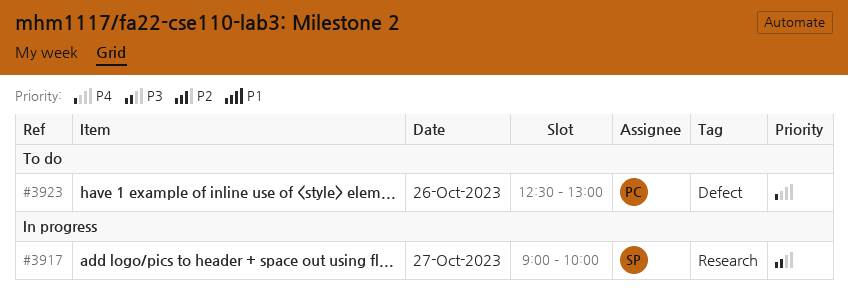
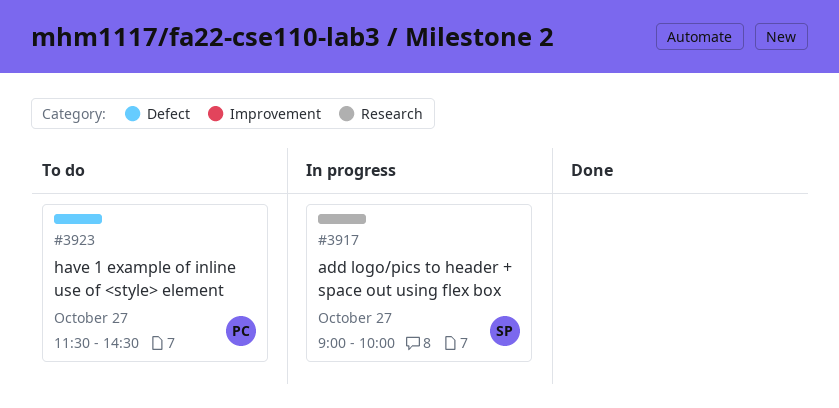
#3923, day: Oct 26 -> Oct 27
#3923, begins: 12:30 -> 11:30
#3923, ends: 13:00 -> 14:30

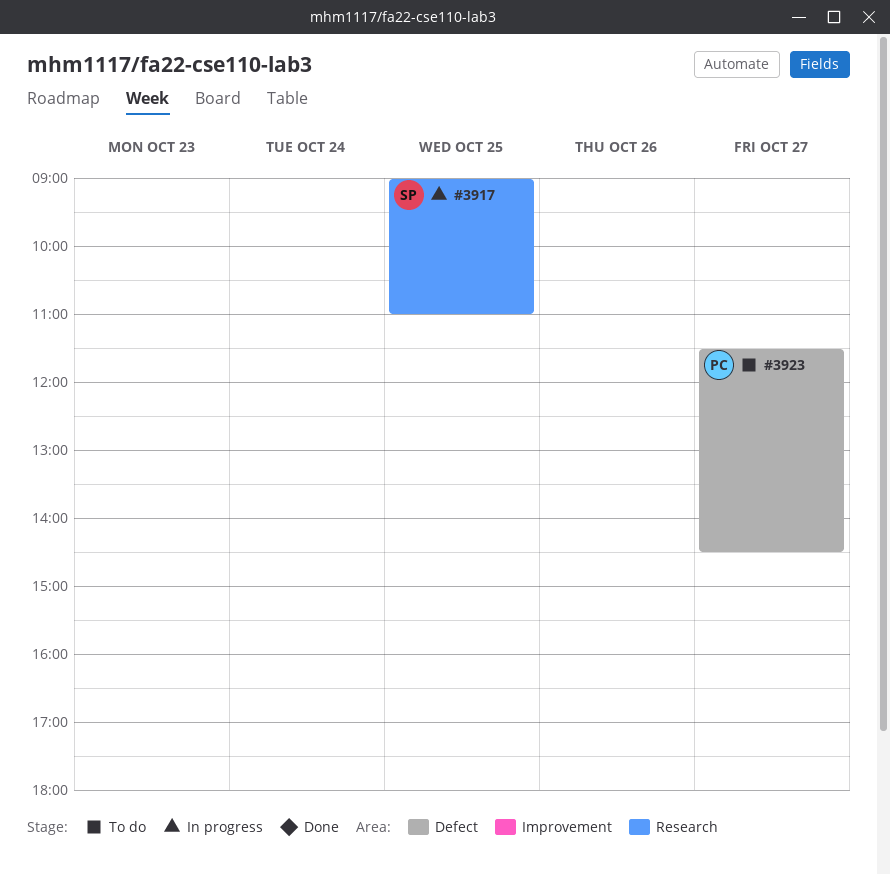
#3917, day: Oct 27 -> Oct 25
#3917, ends: 10:00 -> 11:00

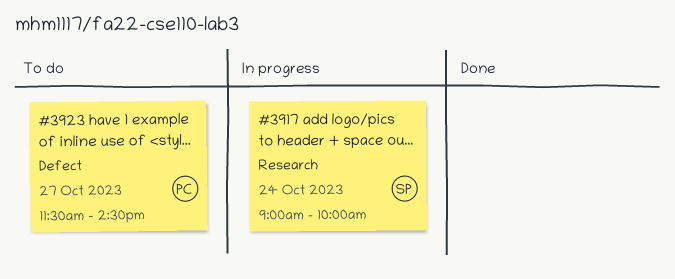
#3917, day: Oct 25 -> Oct 24
#3917, ends: 11:00 -> 10:00

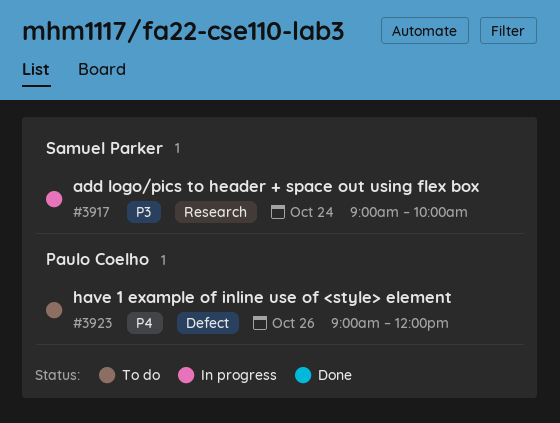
#3923, day: Oct 27 -> Oct 26
#3923, begins: 11:30 -> 09:00
#3923, ends: 14:30 -> 12:00

